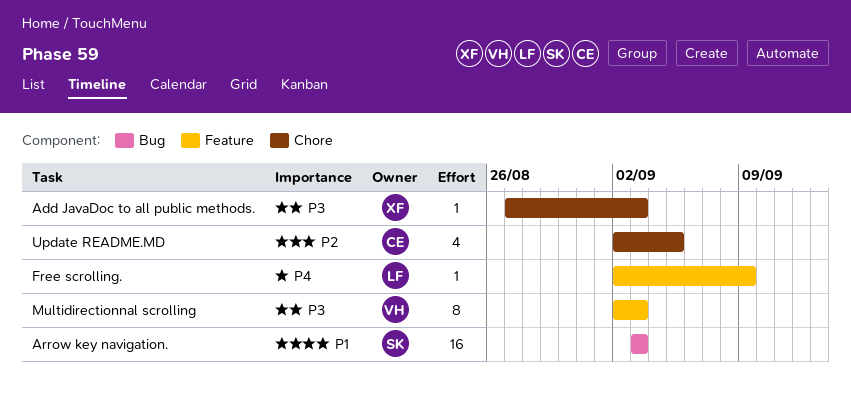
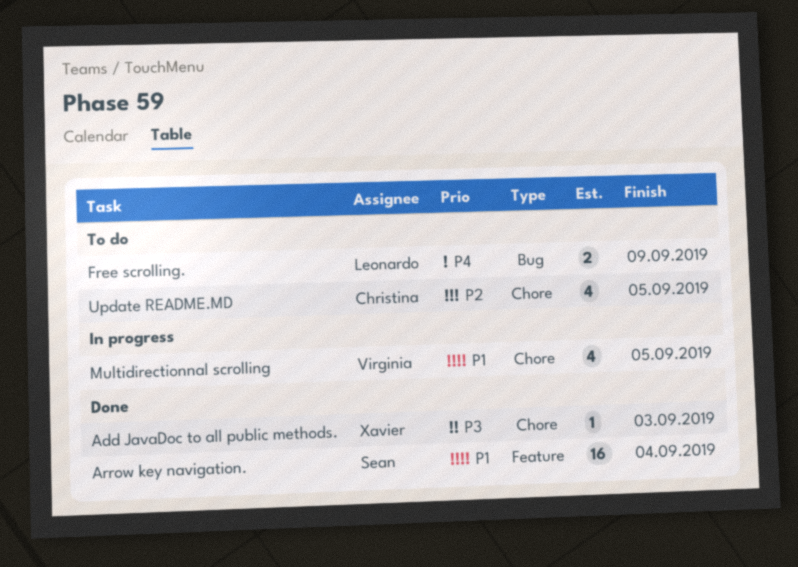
Arrow key navigation., label: Bug -> Feature
Arrow key navigation., due: Sep 3 -> Sep 4
Free scrolling., label: Feature -> Bug
Free scrolling., estimate: 1 -> 2
Multidirectionnal scrolling, priority: P3 -> P1
Multidirectionnal scrolling, label: Feature -> Chore
Multidirectionnal scrolling, estimate: 8 -> 4
Multidirectionnal scrolling, due: Sep 3 -> Sep 5

